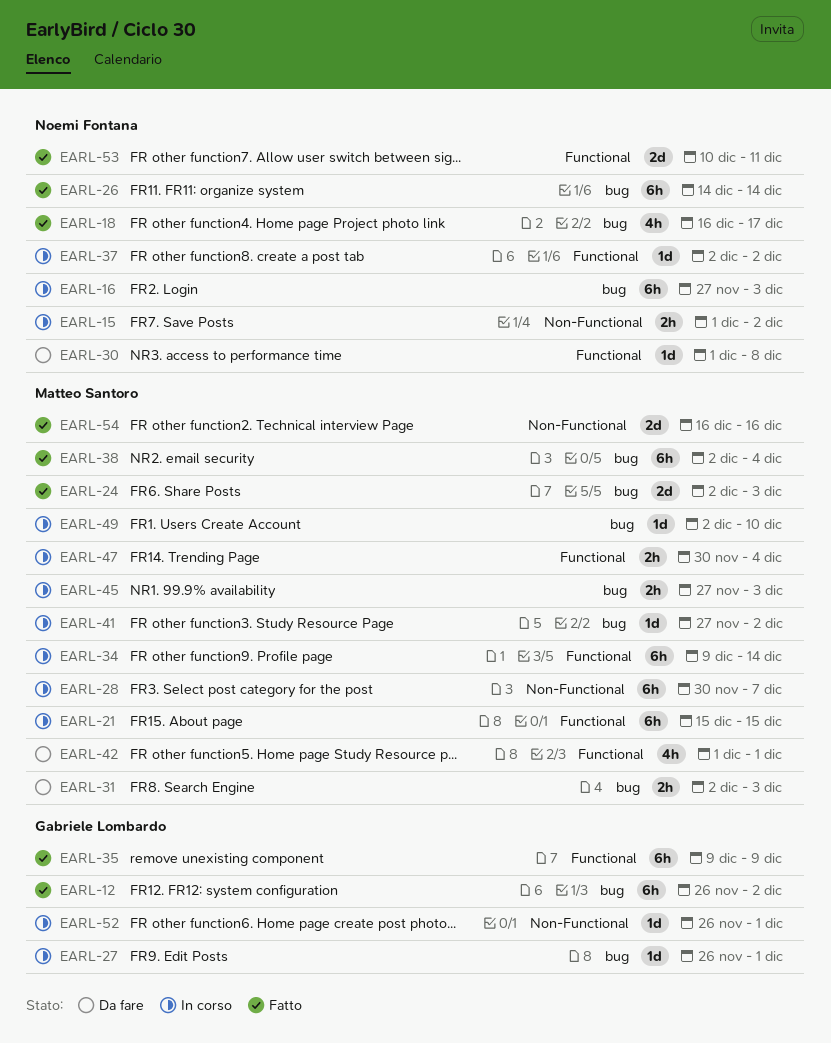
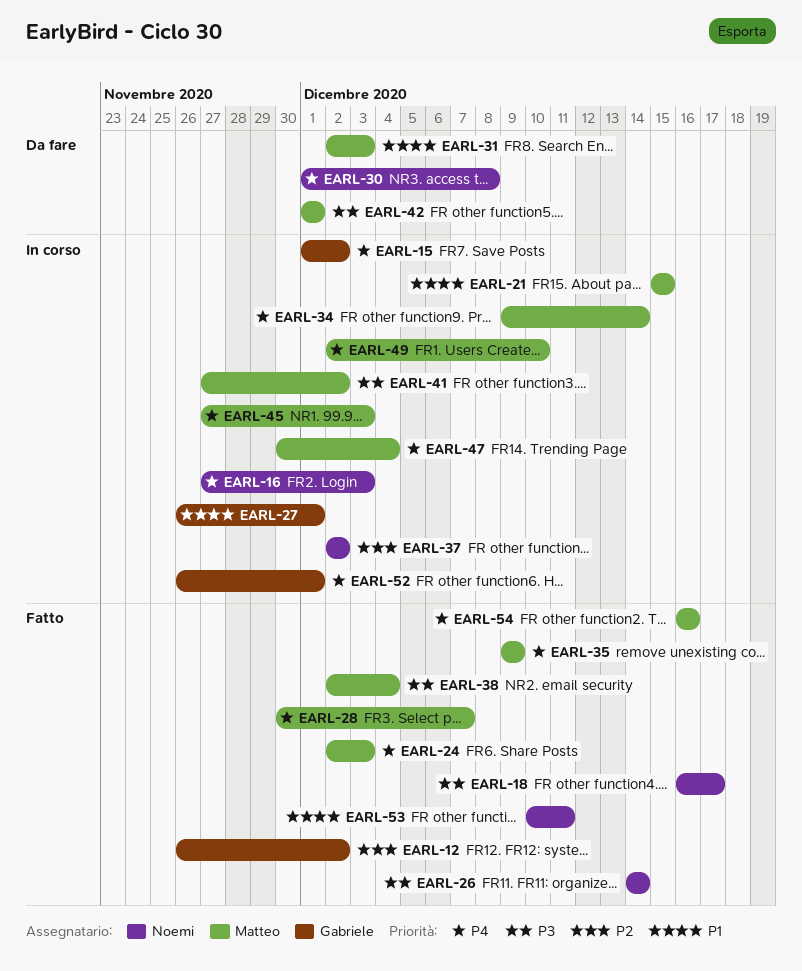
EARL-15, owner: Noemi Fontana -> Gabriele Lombardo
EARL-28, status: In corso -> Fatto
EARL-35, owner: Gabriele Lombardo -> Matteo Santoro

